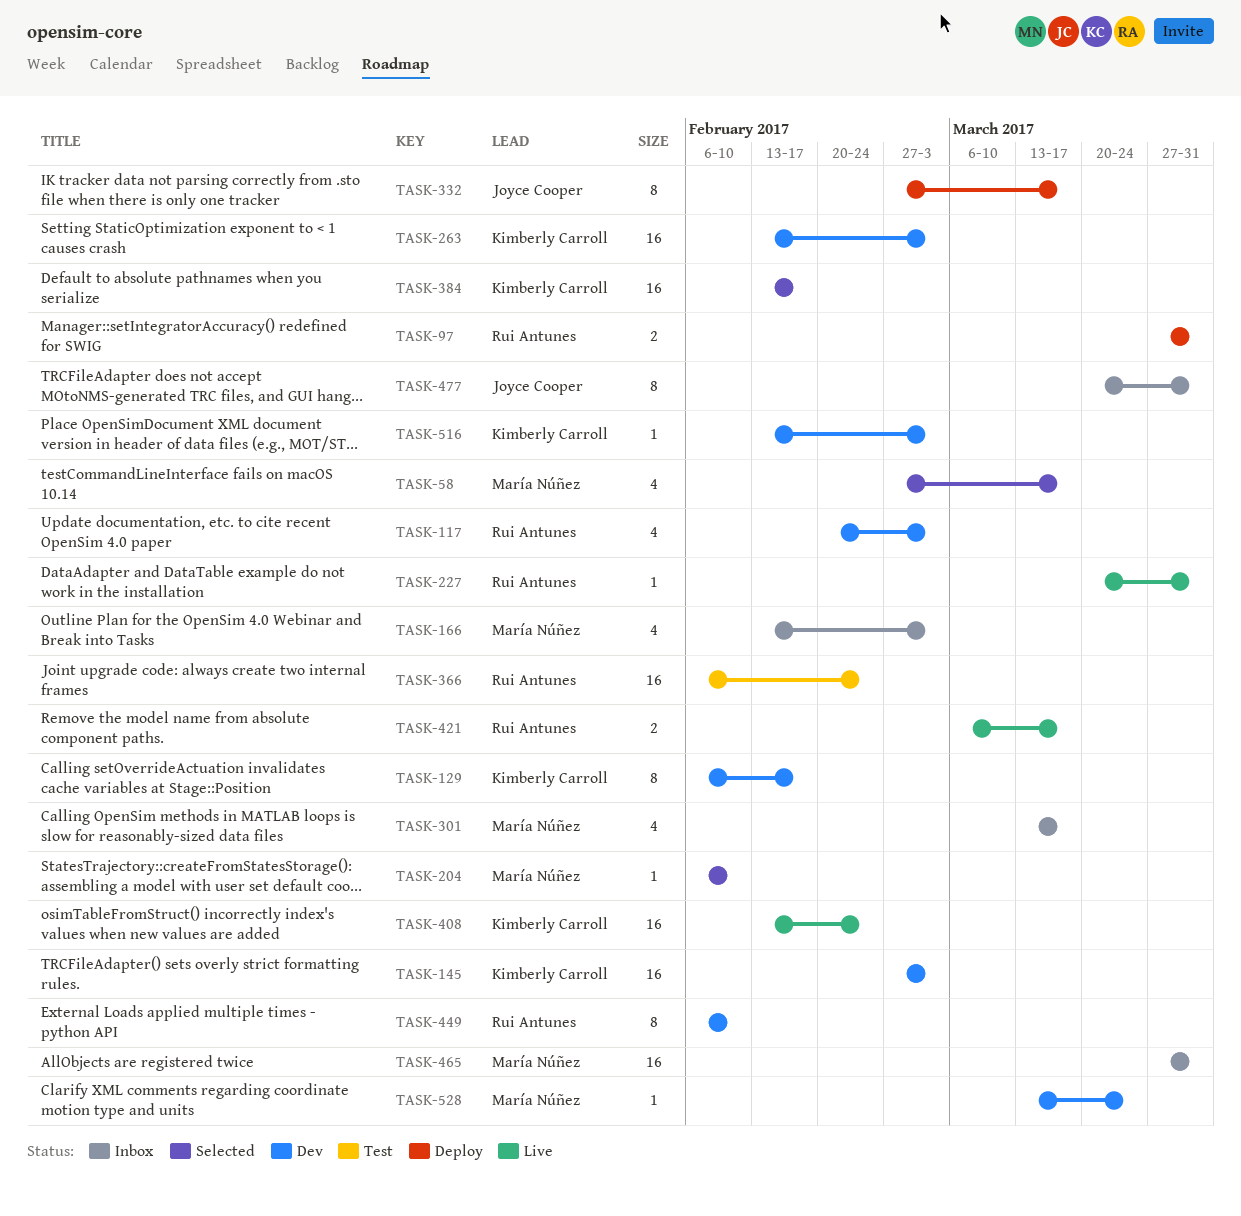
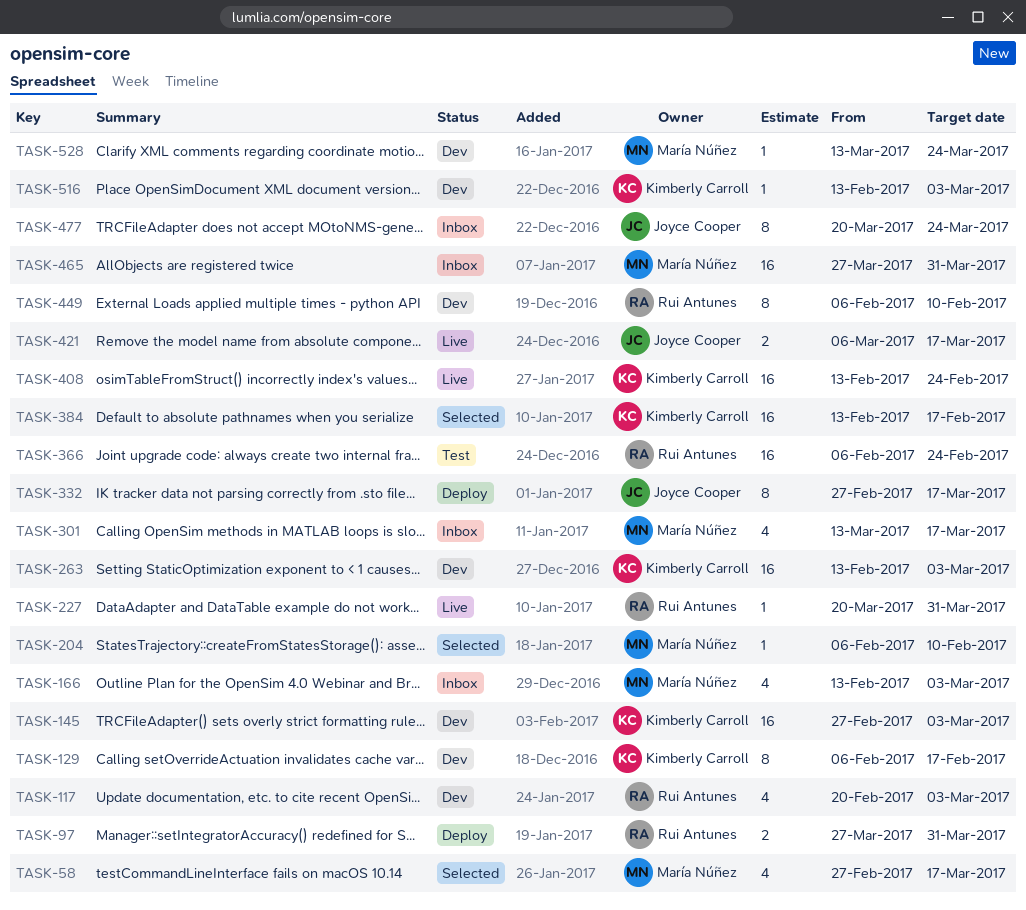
TASK-421, owner: Rui Antunes -> Joyce Cooper
TASK-477, due: Mar 31 -> Mar 24

